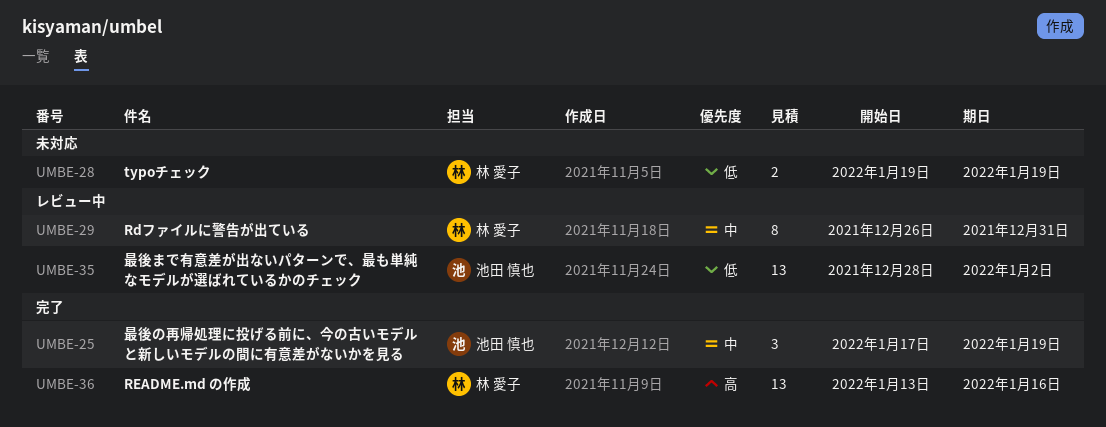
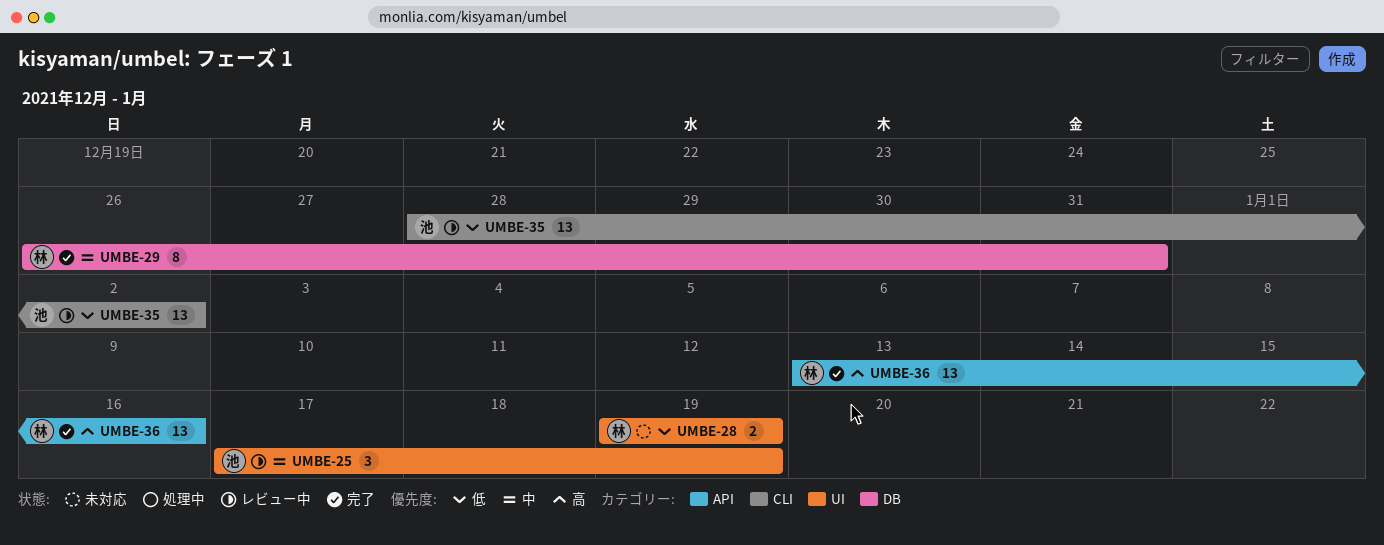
UMBE-25, status: 完了 -> レビュー中
UMBE-29, status: レビュー中 -> 完了

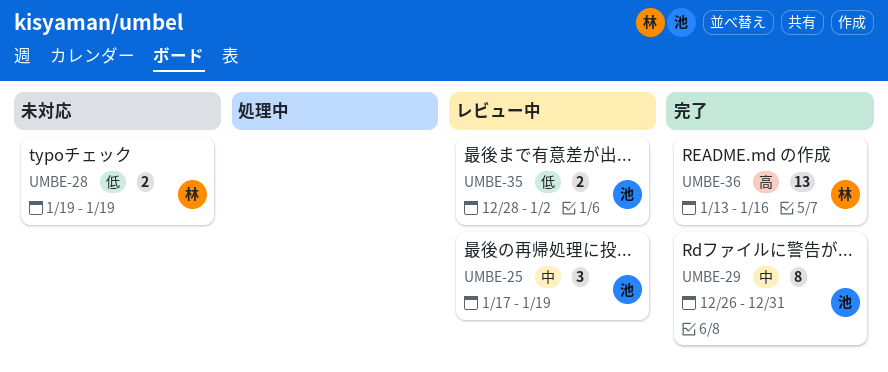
UMBE-29, owner: 林 -> 池
UMBE-35, estimate: 13 -> 2

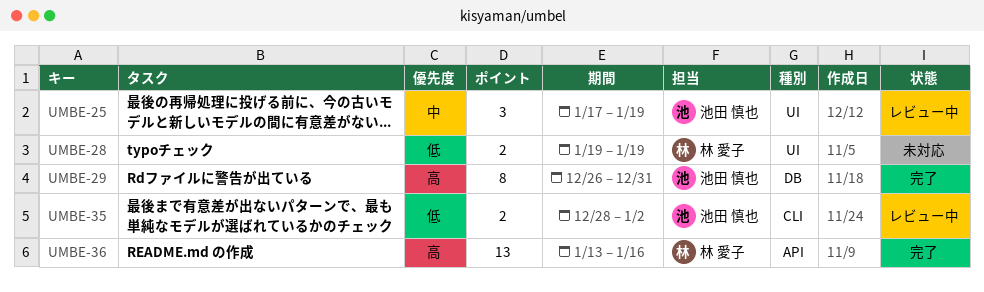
UMBE-29, priority: 中 -> 高

